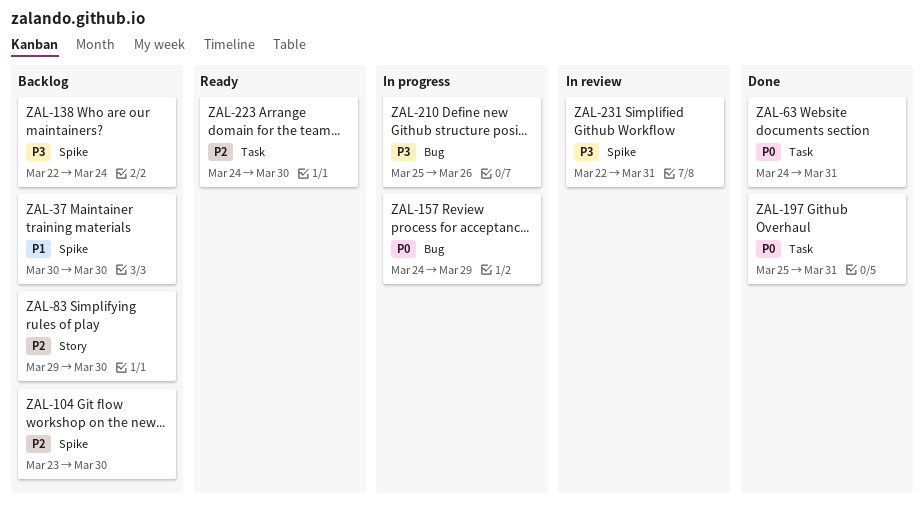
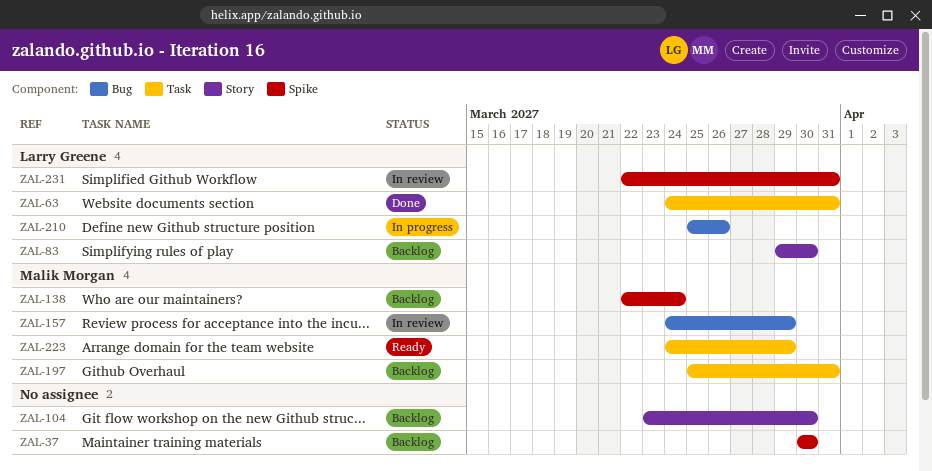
ZAL-104, label: Spike -> Story
ZAL-157, status: In progress -> In review
ZAL-197, status: Done -> Backlog
ZAL-223, due: Mar 30 -> Mar 29

